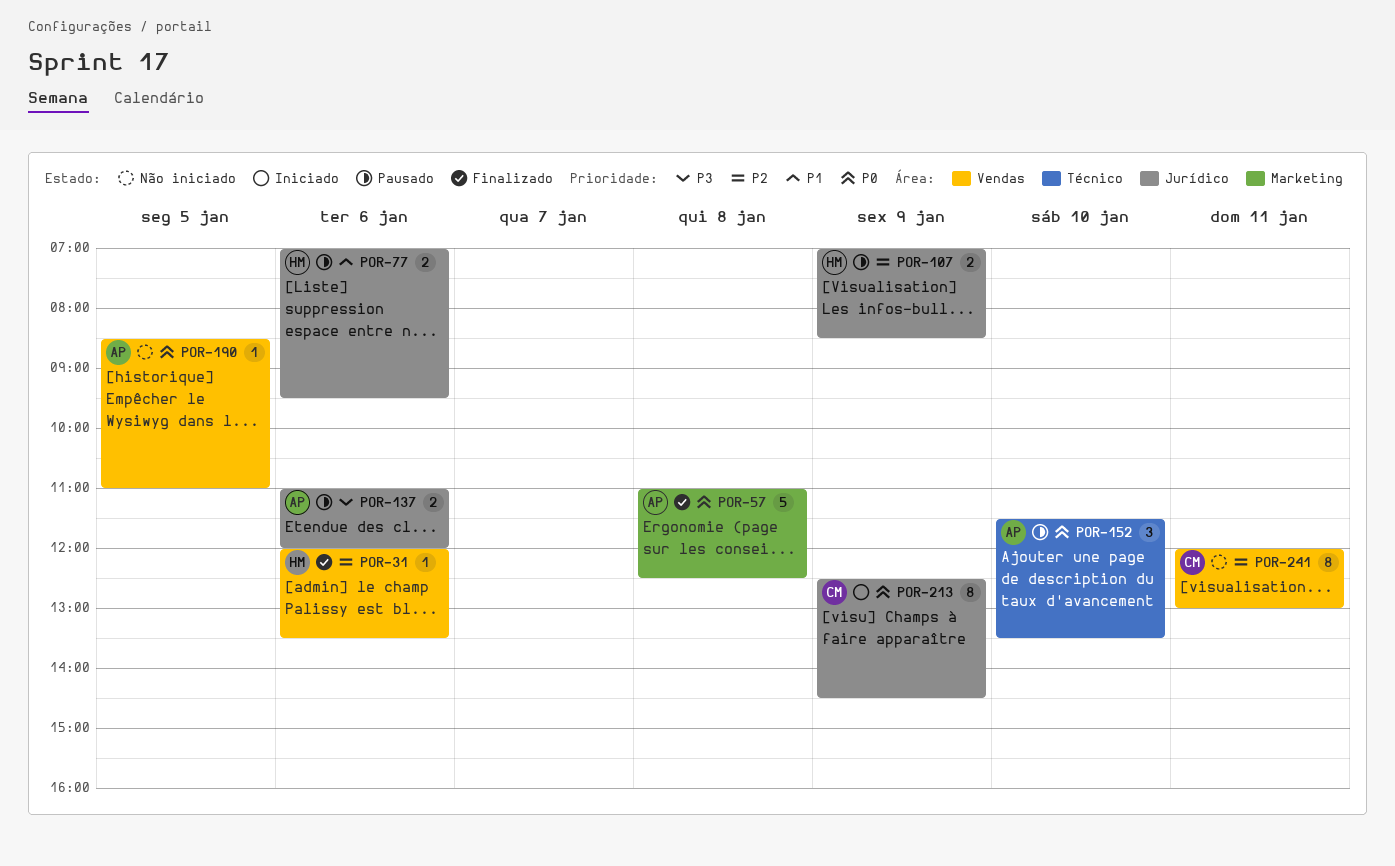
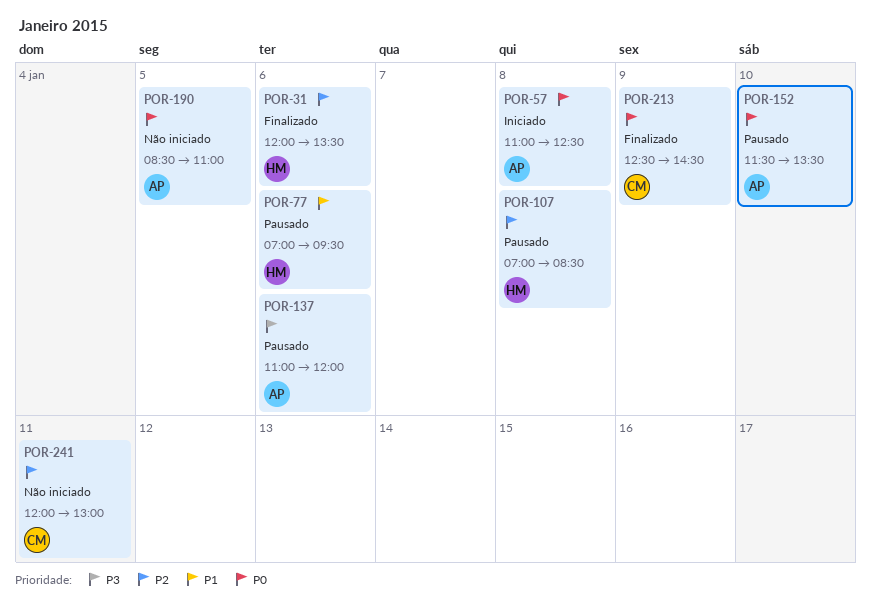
POR-57, status: Finalizado -> Iniciado
POR-107, day: Jan 9 -> Jan 8
POR-213, status: Iniciado -> Finalizado

